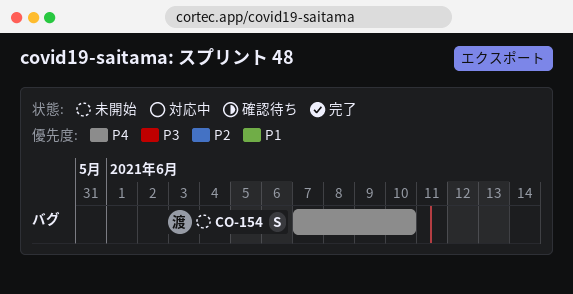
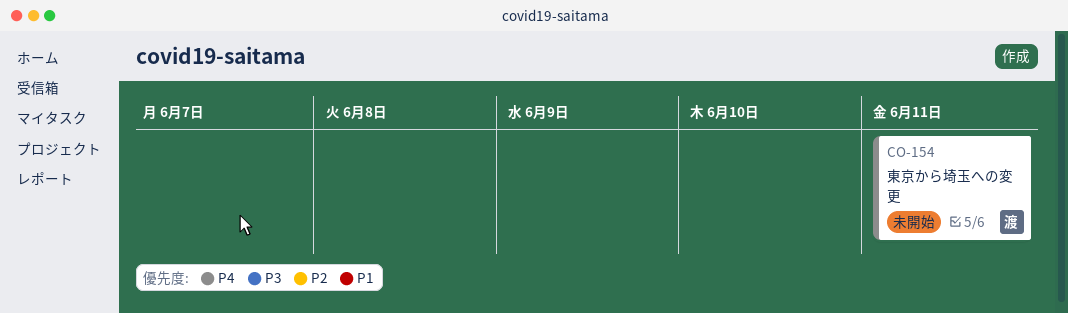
CO-154, due: Jun 10 -> Jun 11

